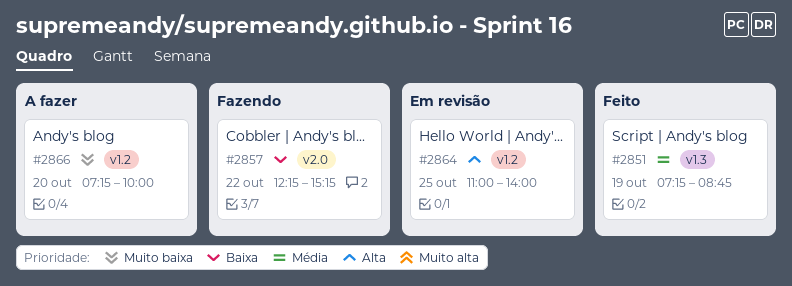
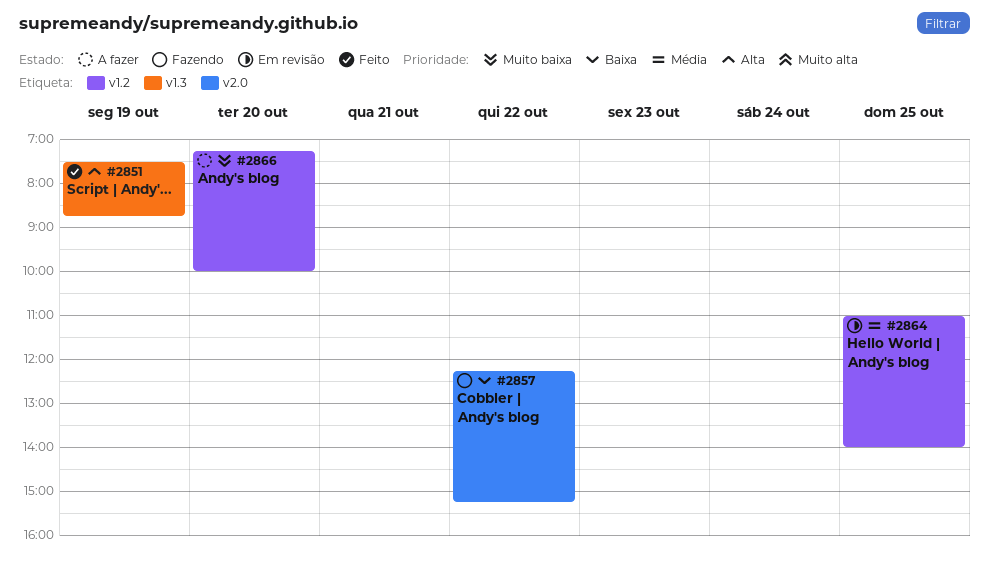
#2851, priority: Média -> Alta
#2851, begins: 07:15 -> 07:30
#2864, priority: Alta -> Média

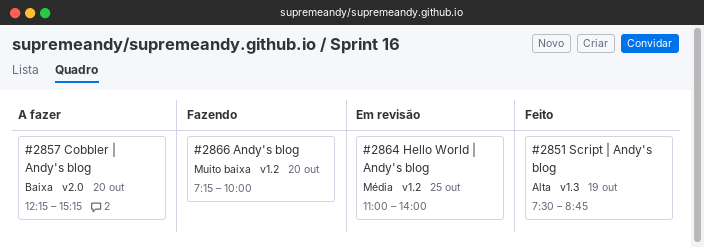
#2857, status: Fazendo -> A fazer
#2857, day: Oct 22 -> Oct 20
#2866, status: A fazer -> Fazendo

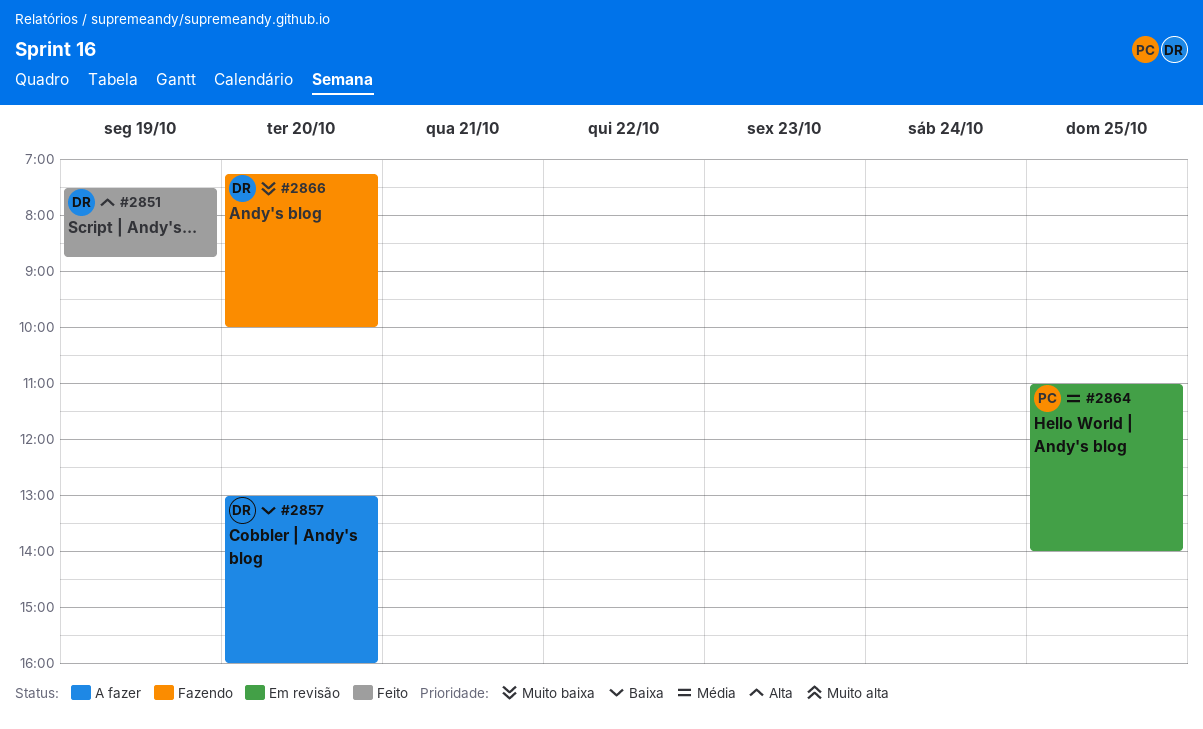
#2857, begins: 12:15 -> 13:00
#2857, ends: 15:15 -> 16:00

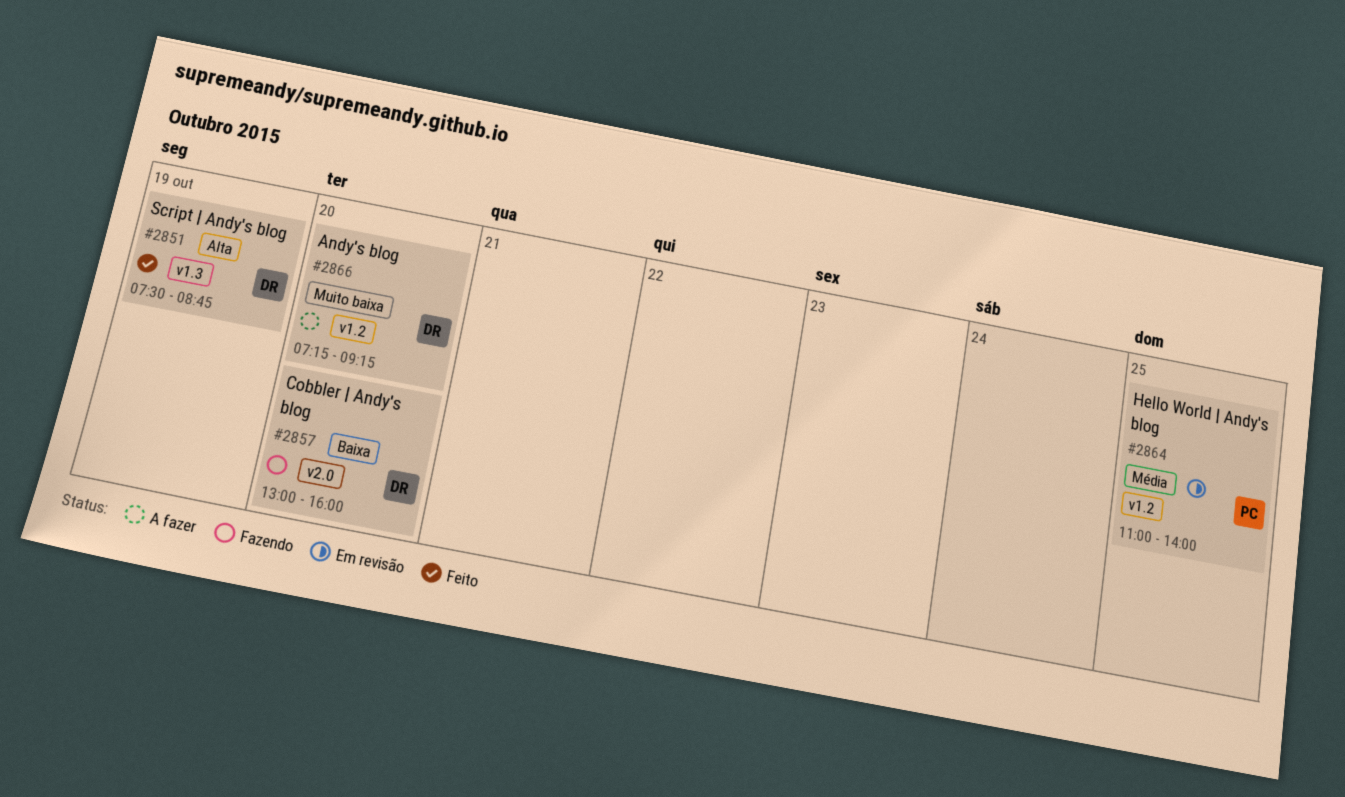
#2857, status: A fazer -> Fazendo
#2866, status: Fazendo -> A fazer
#2866, ends: 10:00 -> 09:15

